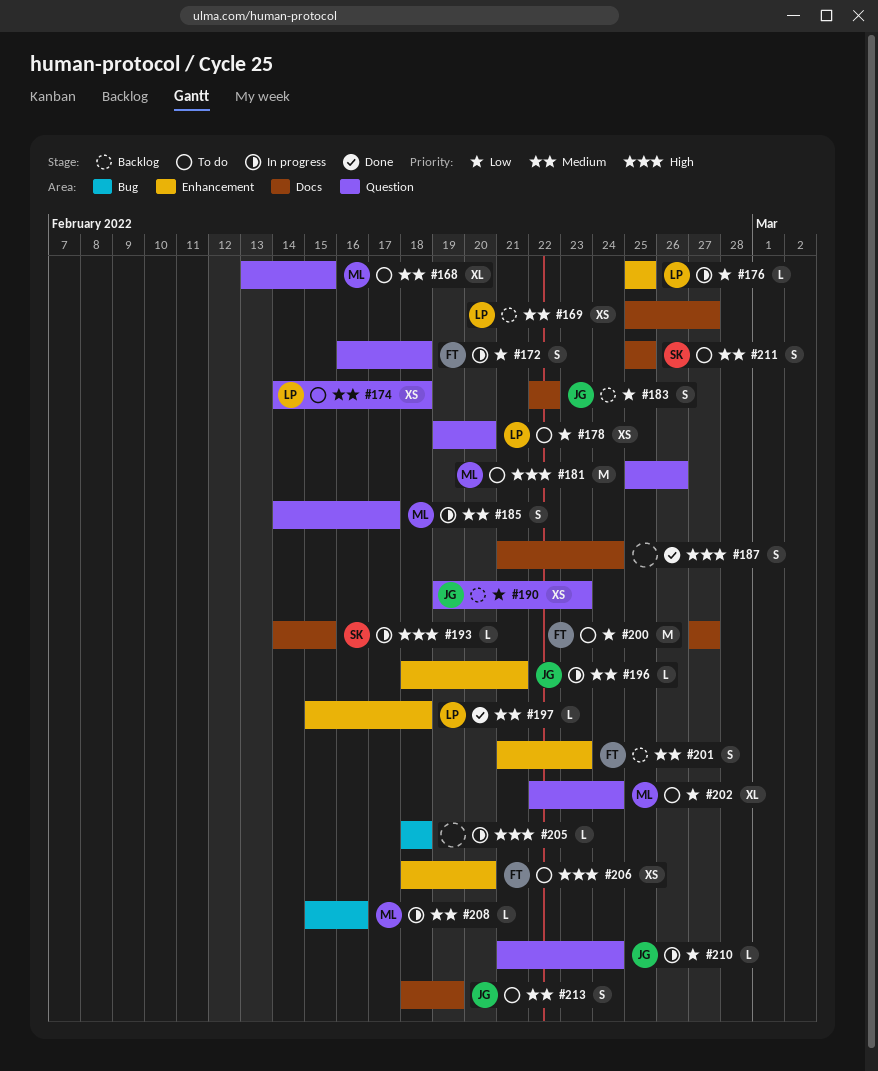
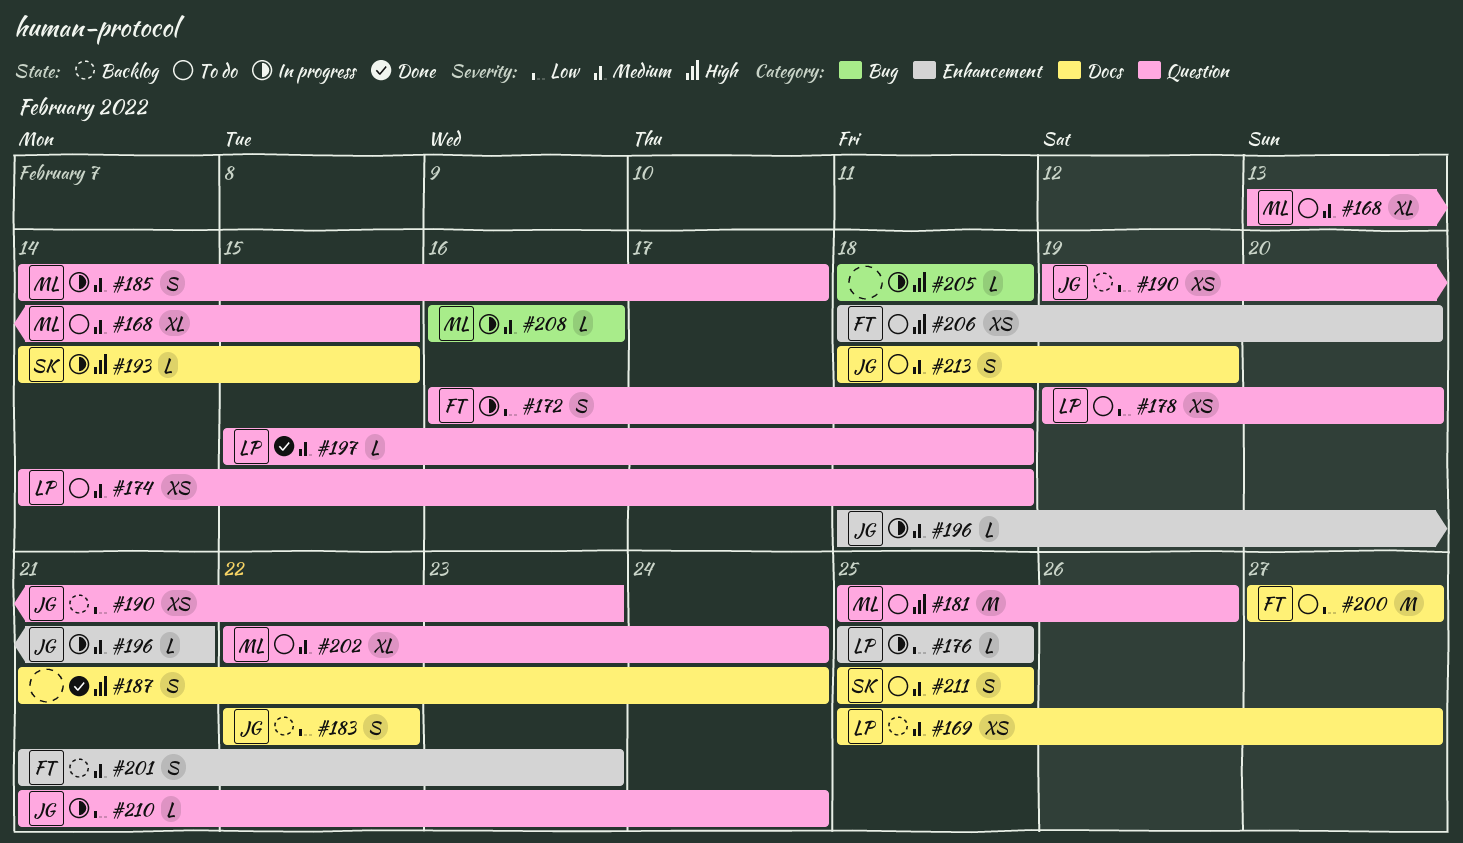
#197, label: Enhancement -> Question
#202, priority: Low -> Medium
#208, start: Feb 15 -> Feb 16

